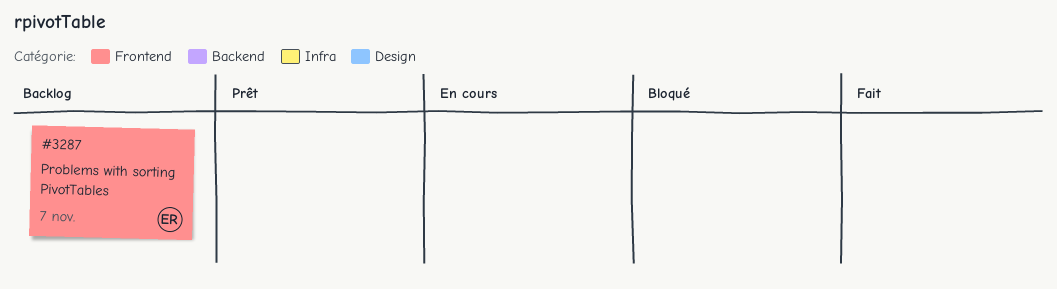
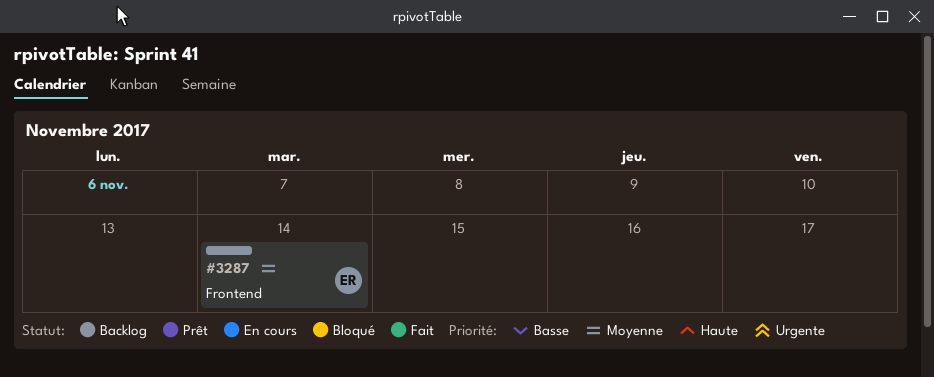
#3287, due: Nov 7 -> Nov 14

